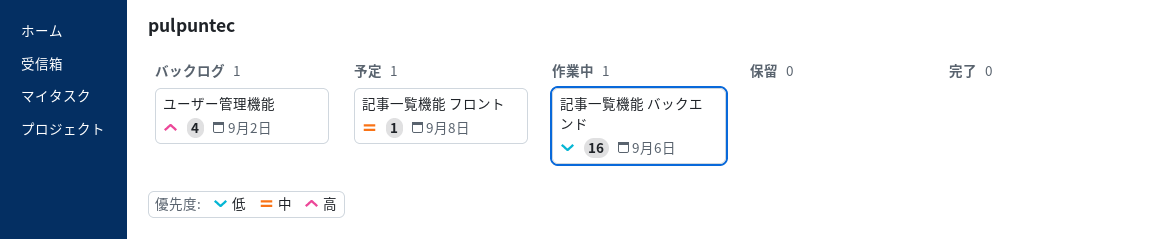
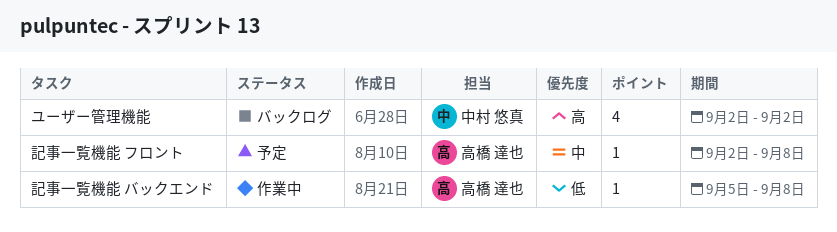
記事一覧機能 バックエンド, estimate: 16 -> 1
記事一覧機能 バックエンド, due: Sep 6 -> Sep 8

